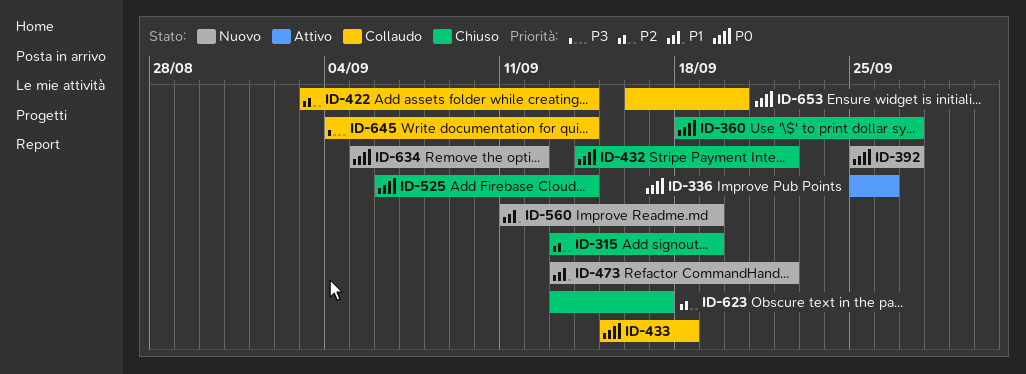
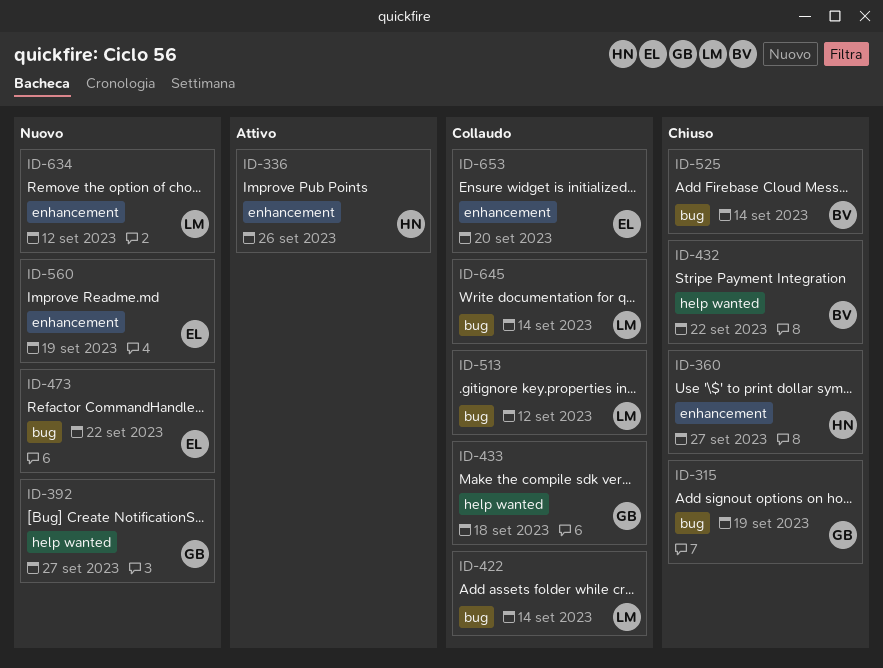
ID-513: none -> present
ID-623: present -> none

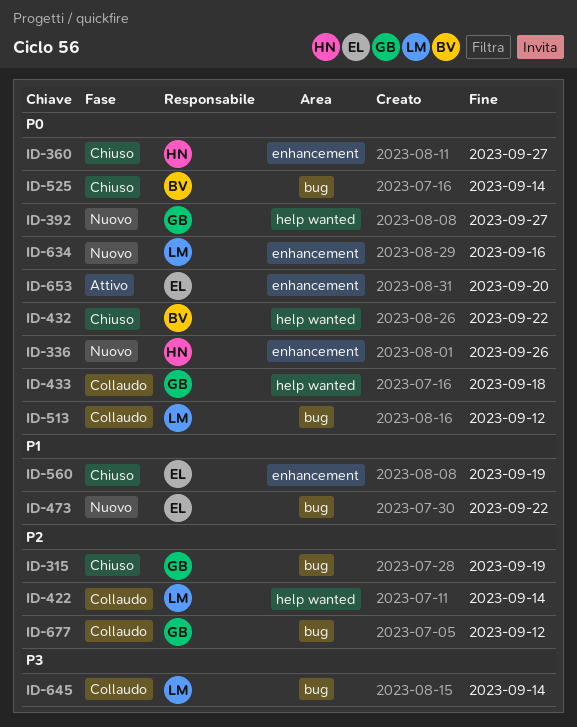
ID-336, status: Attivo -> Nuovo
ID-422, label: bug -> help wanted
ID-560, status: Nuovo -> Chiuso
ID-634, due: Sep 12 -> Sep 16
ID-653, status: Collaudo -> Attivo
ID-677: none -> present

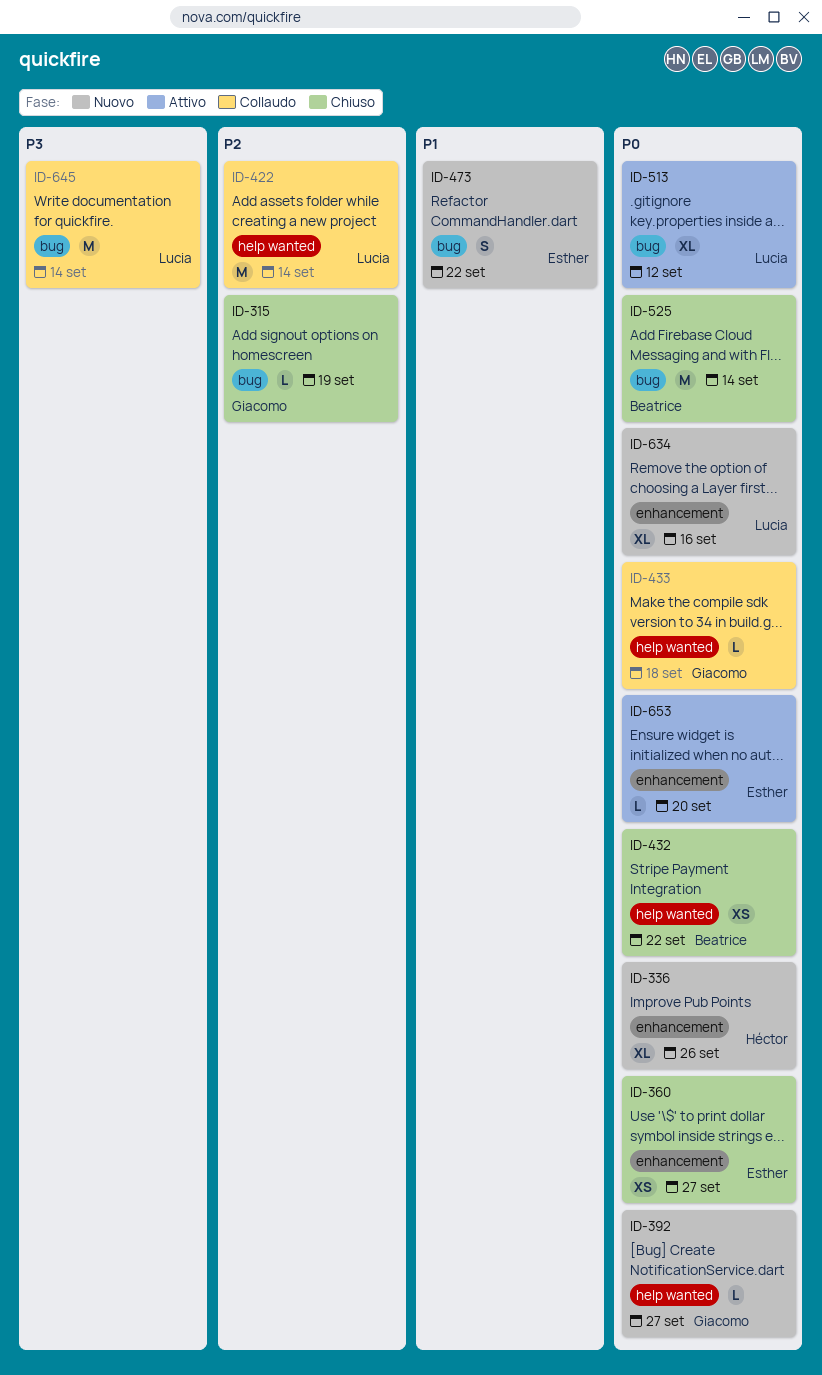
ID-360, owner: Héctor -> Esther
ID-513, status: Collaudo -> Attivo
ID-560: present -> none
ID-677: present -> none

